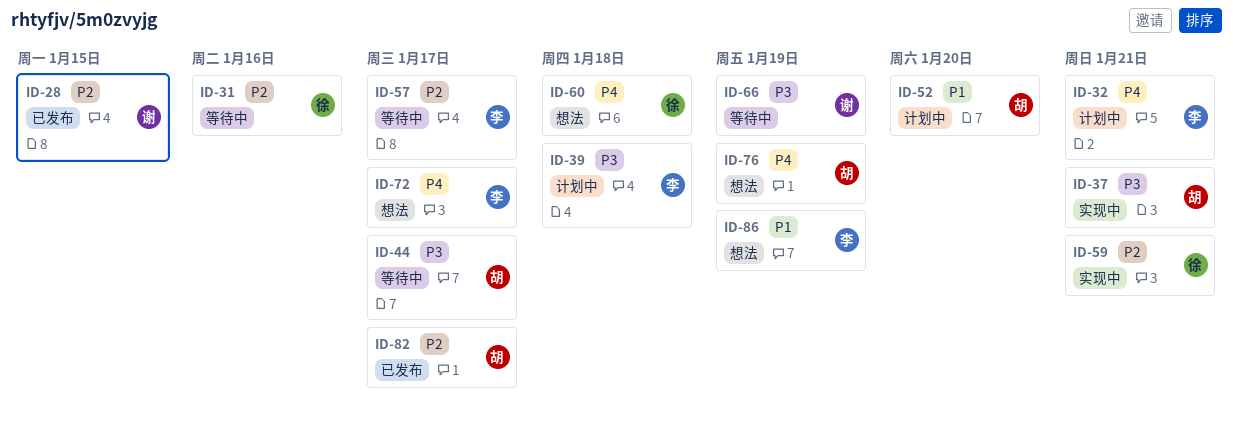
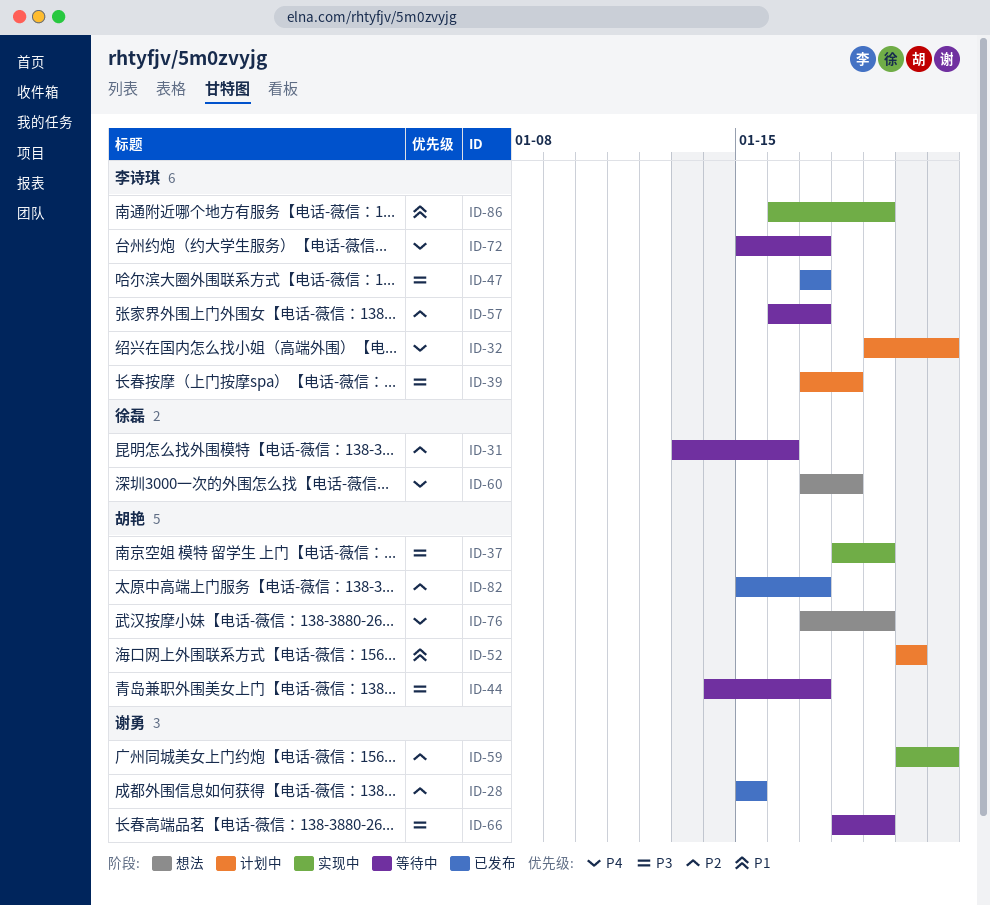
ID-37, due: Jan 21 -> Jan 19
ID-47: none -> present
ID-59, owner: 徐磊 -> 谢勇
ID-72, status: 想法 -> 等待中
ID-86, status: 想法 -> 实现中

